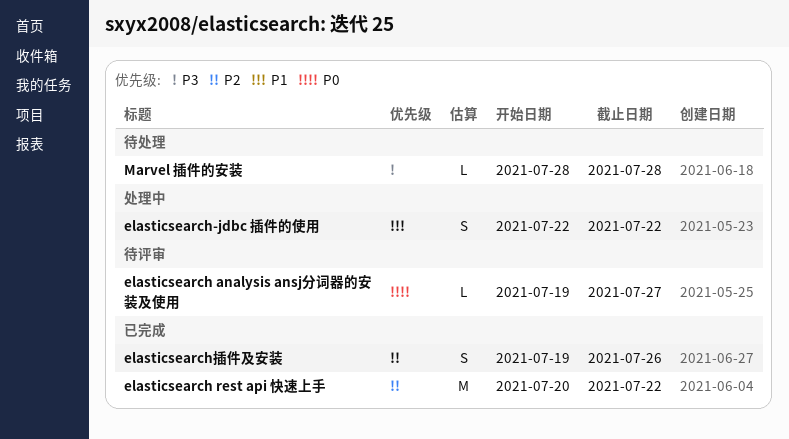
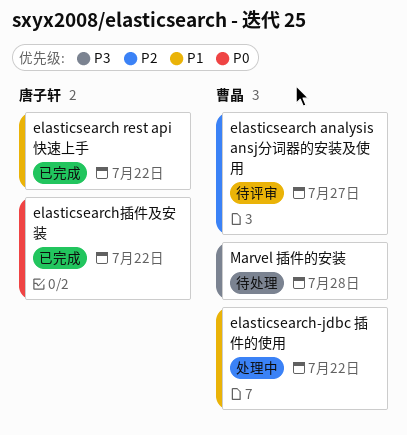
elasticsearch analysis ansj分词器的安装及使用, priority: P0 -> P2
elasticsearch rest api 快速上手, priority: P2 -> P1
elasticsearch插件及安装, priority: P2 -> P0
elasticsearch插件及安装, due: Jul 26 -> Jul 22

